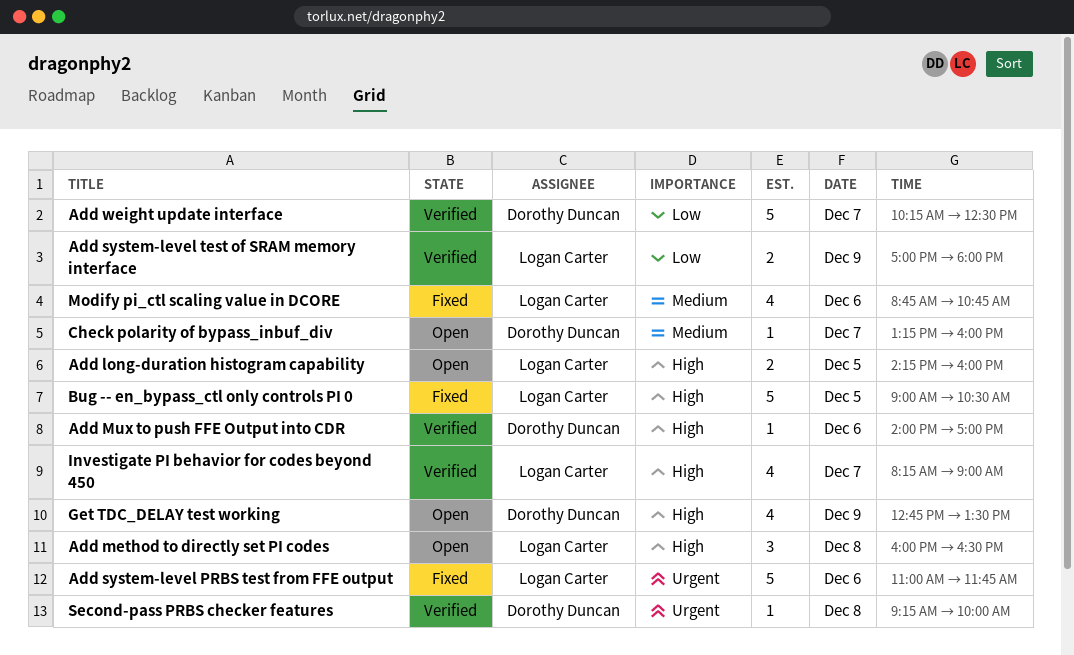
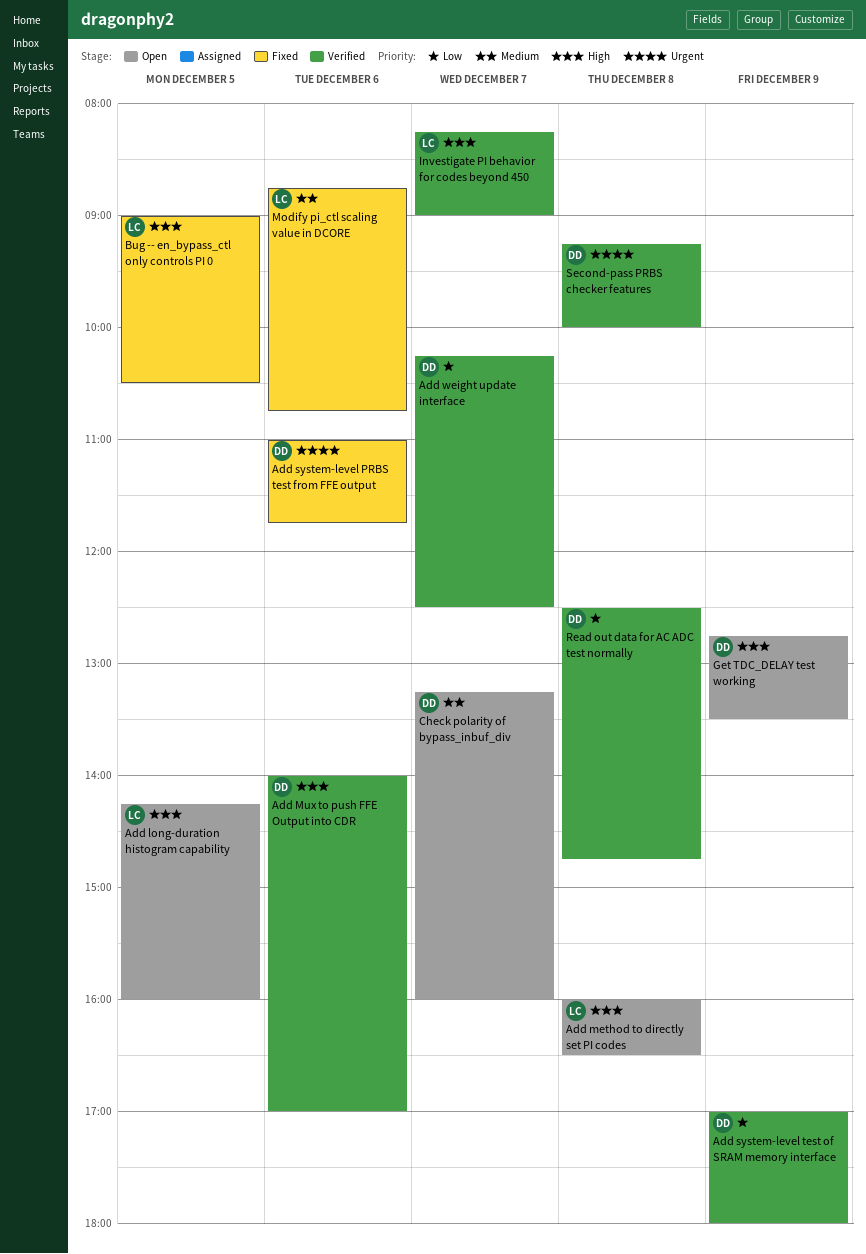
Add system-level PRBS test from FFE output, owner: Logan Carter -> Dorothy Duncan
Add system-level test of SRAM memory interface, owner: Logan Carter -> Dorothy Duncan
Read out data for AC ADC test normally: none -> present

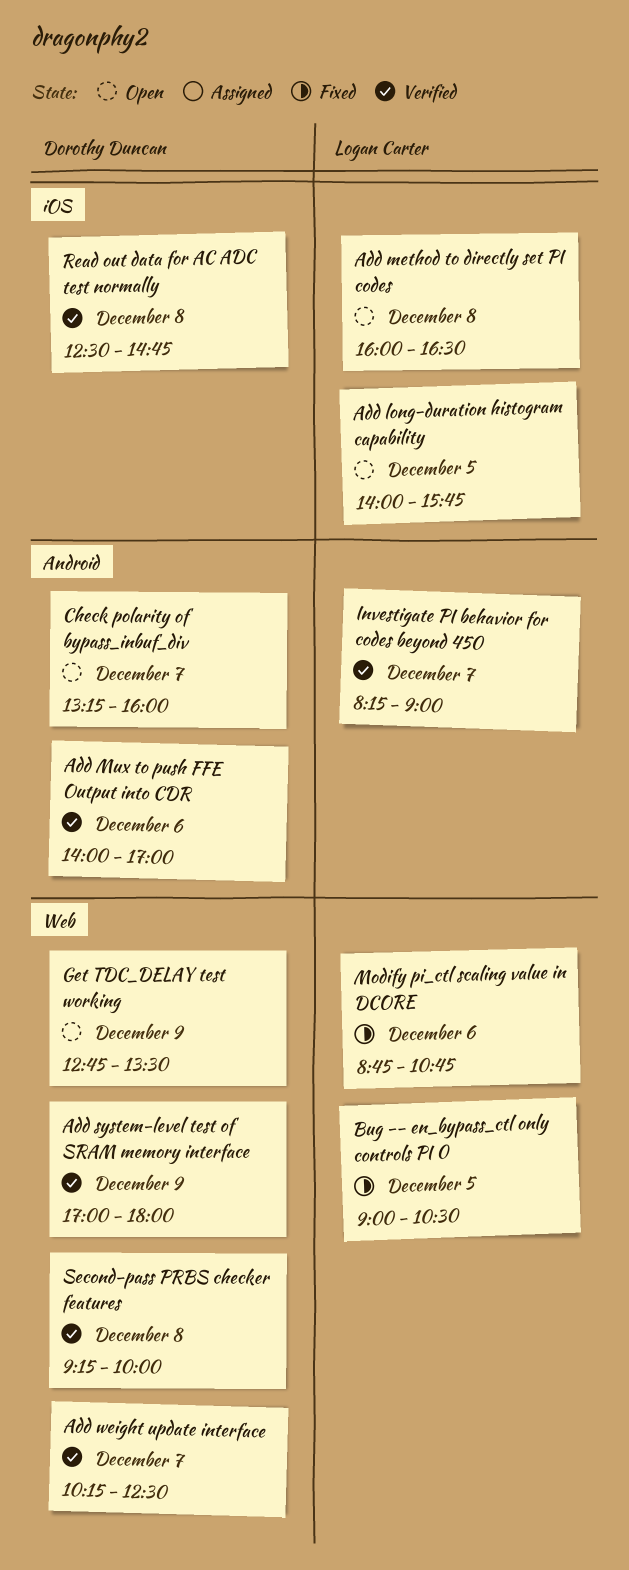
Add long-duration histogram capability, begins: 14:15 -> 14:00
Add long-duration histogram capability, ends: 16:00 -> 15:45
Add system-level PRBS test from FFE output: present -> none

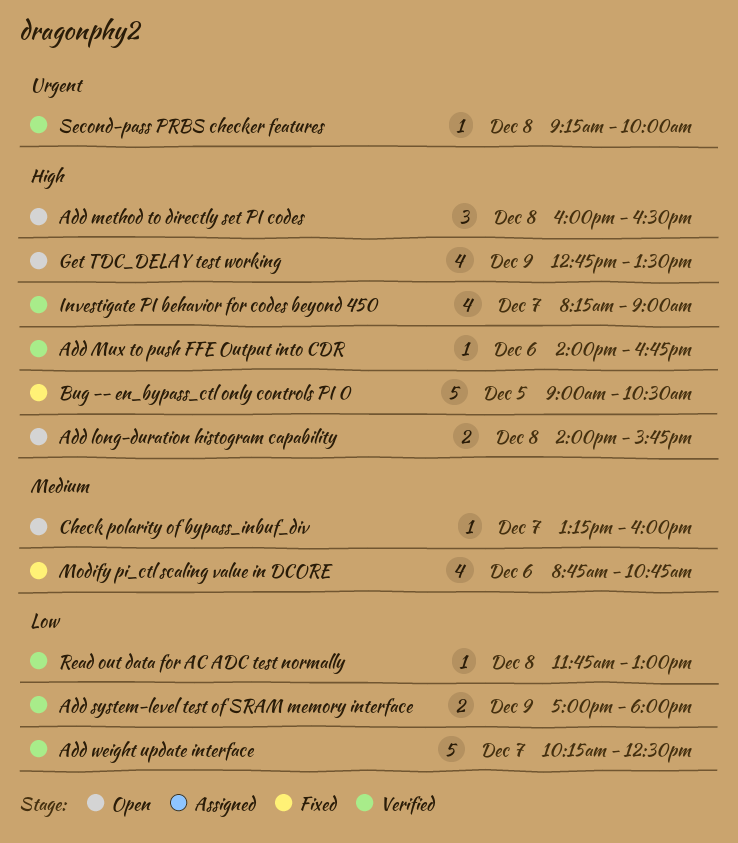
Add long-duration histogram capability, day: Dec 5 -> Dec 8
Add Mux to push FFE Output into CDR, ends: 17:00 -> 16:45
Read out data for AC ADC test normally, begins: 12:30 -> 11:45
Read out data for AC ADC test normally, ends: 14:45 -> 13:00

